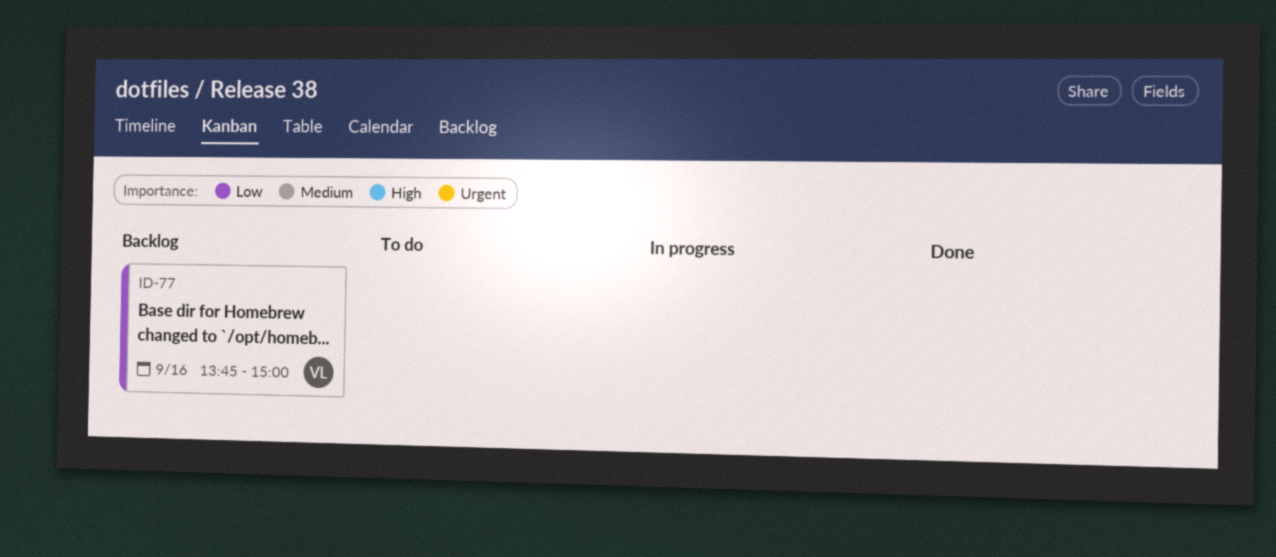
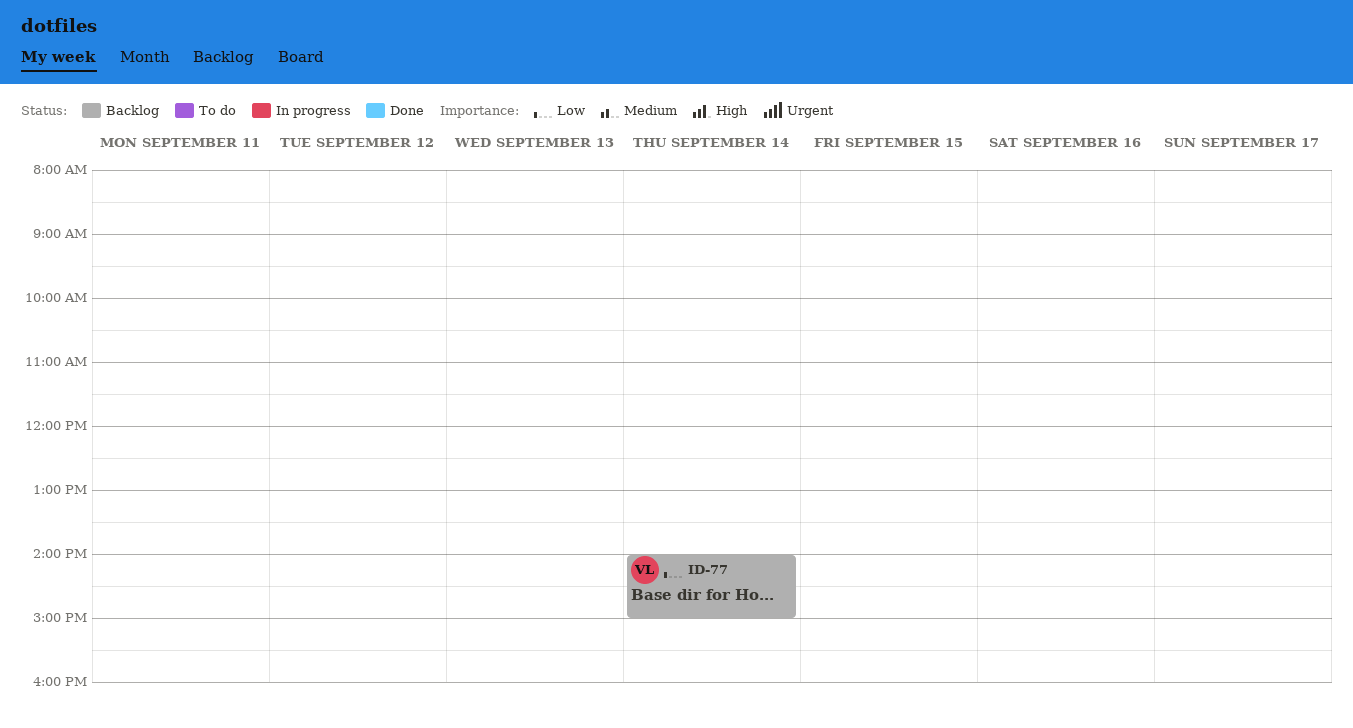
ID-77, day: Sep 16 -> Sep 14
ID-77, begins: 13:45 -> 14:00

